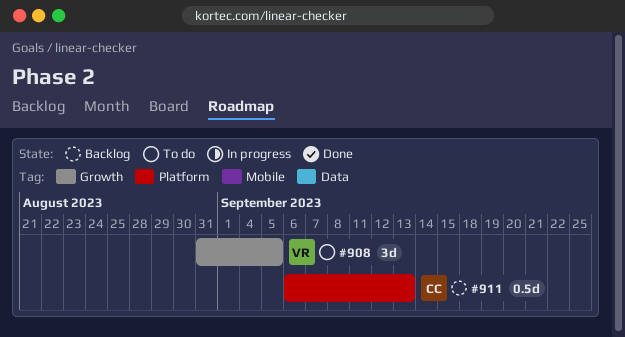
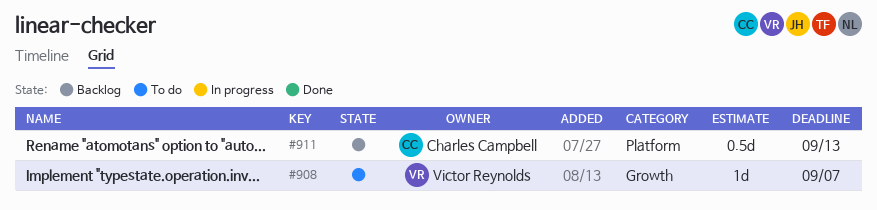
#908, estimate: 3d -> 1d
#908, due: Sep 5 -> Sep 7

